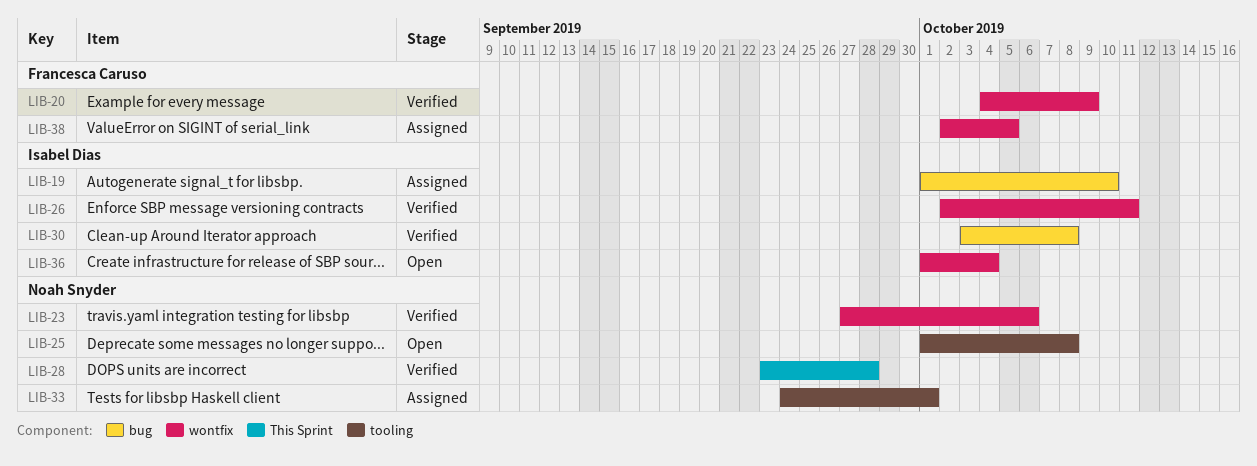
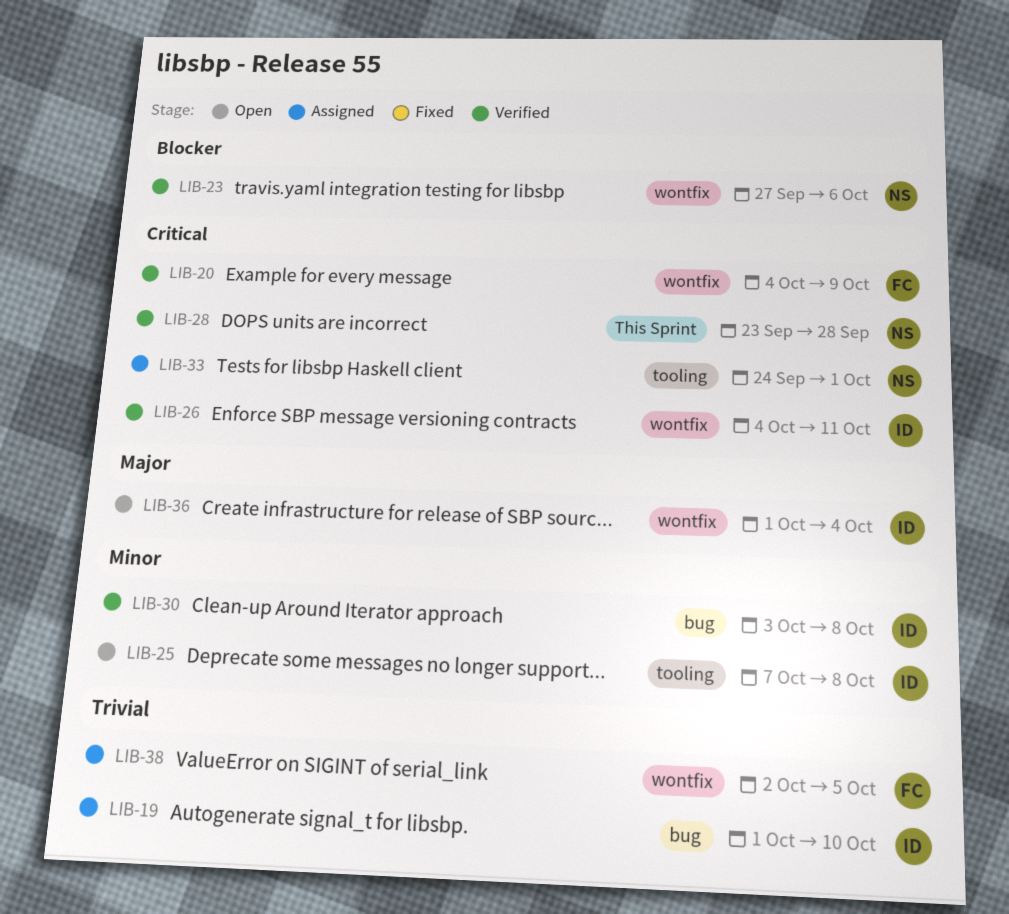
LIB-25, owner: Noah Snyder -> Isabel Dias
LIB-25, start: Oct 1 -> Oct 7
LIB-26, start: Oct 2 -> Oct 4

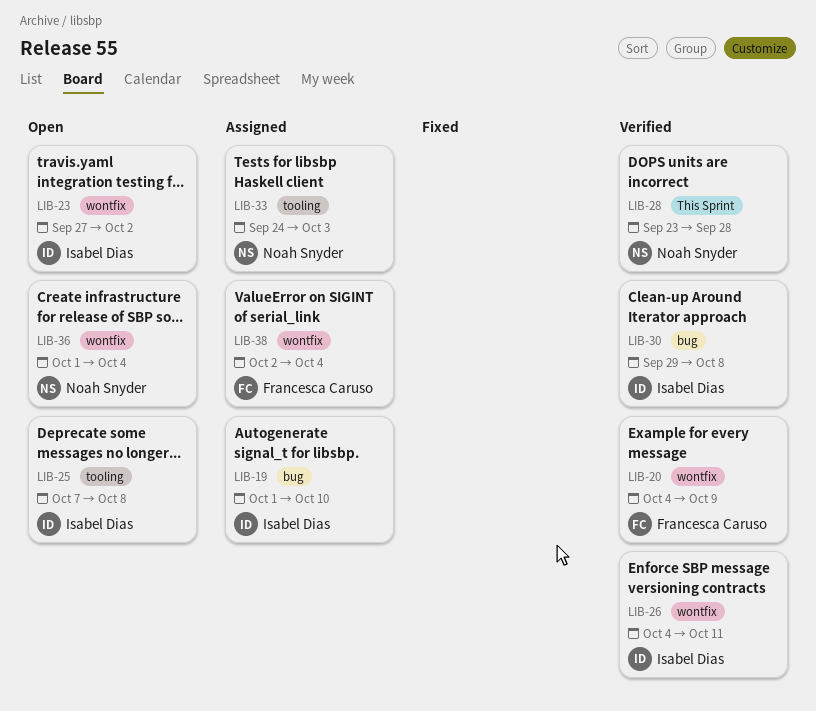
LIB-23, status: Verified -> Open
LIB-23, owner: Noah Snyder -> Isabel Dias
LIB-23, due: Oct 6 -> Oct 2
LIB-30, start: Oct 3 -> Sep 29
LIB-33, due: Oct 1 -> Oct 3
LIB-36, owner: Isabel Dias -> Noah Snyder
LIB-38, due: Oct 5 -> Oct 4

